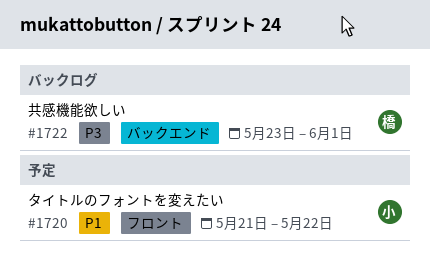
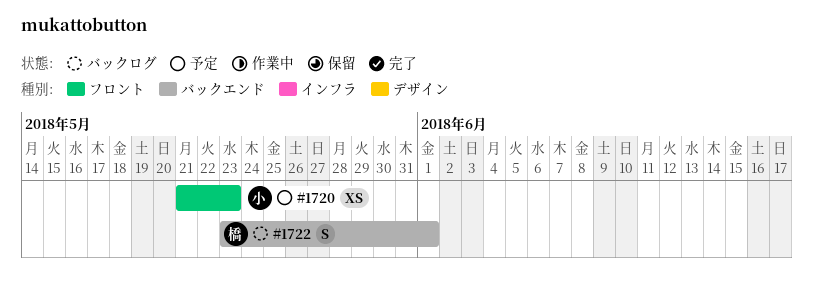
#1720, due: May 22 -> May 23

